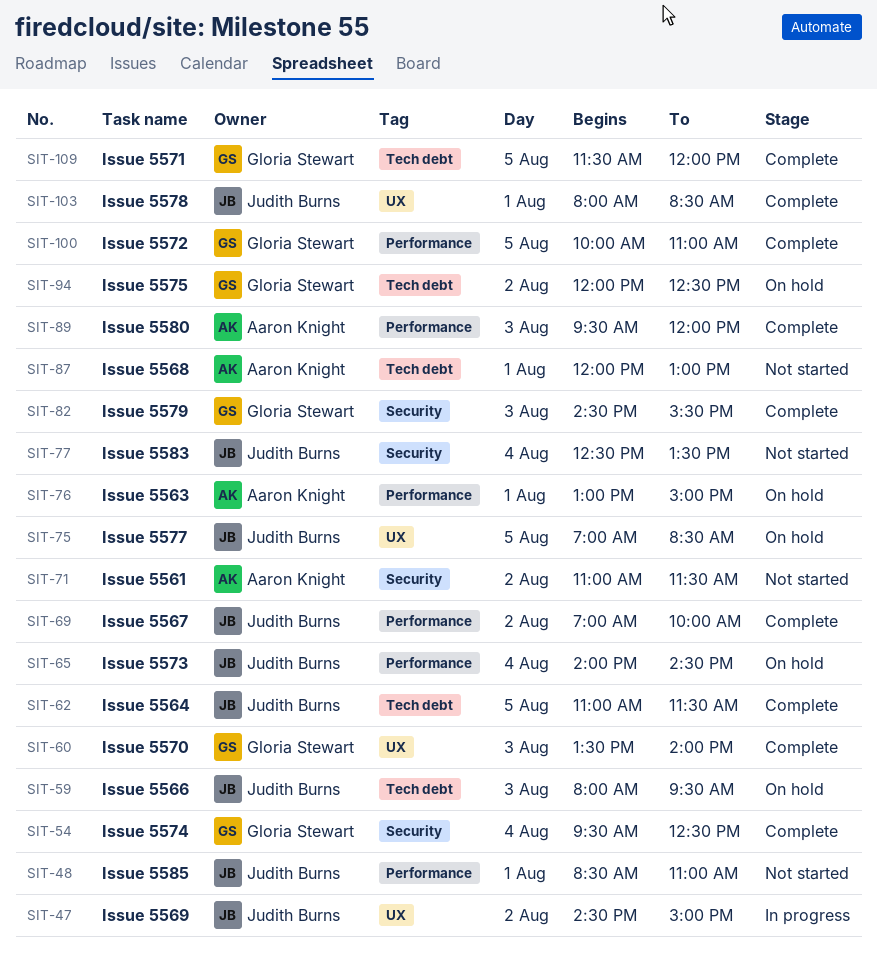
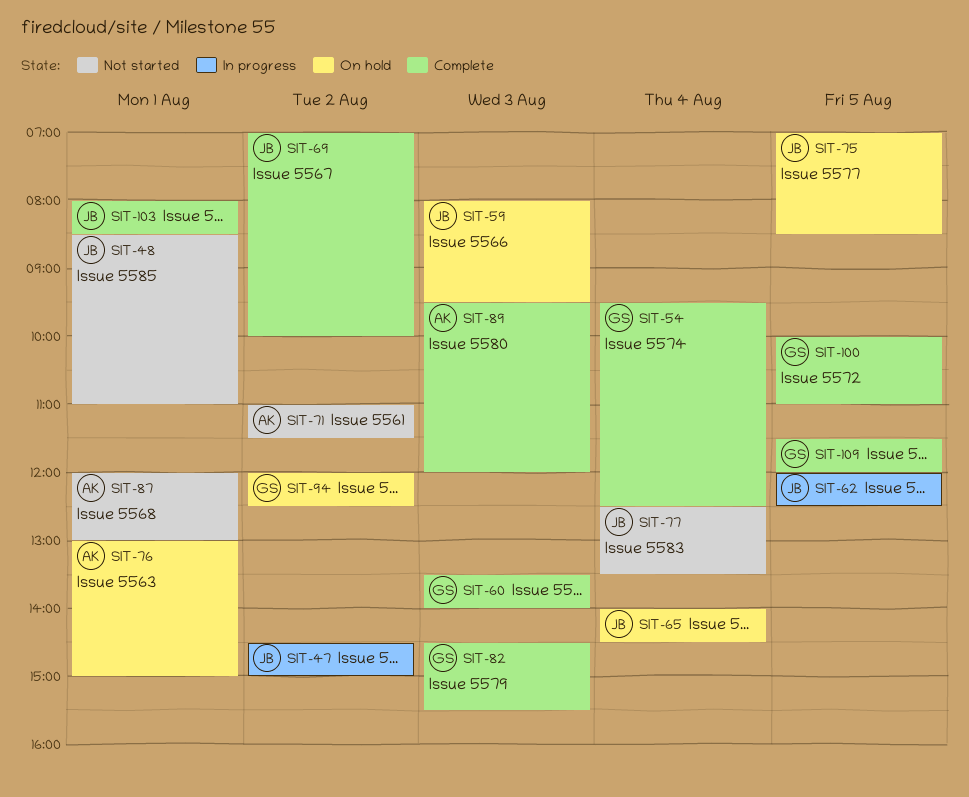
SIT-62, status: Complete -> In progress
SIT-62, begins: 11:00 -> 12:00
SIT-62, ends: 11:30 -> 12:30

